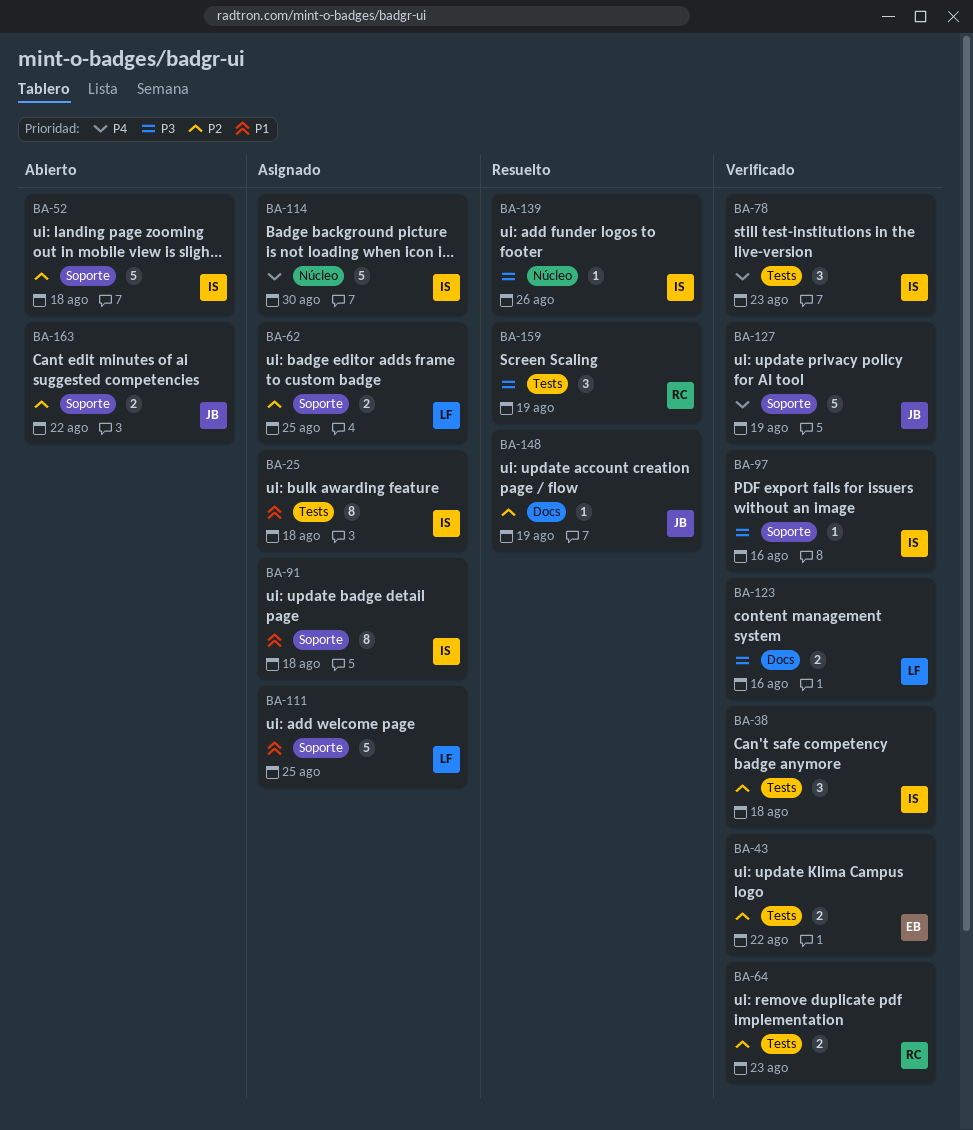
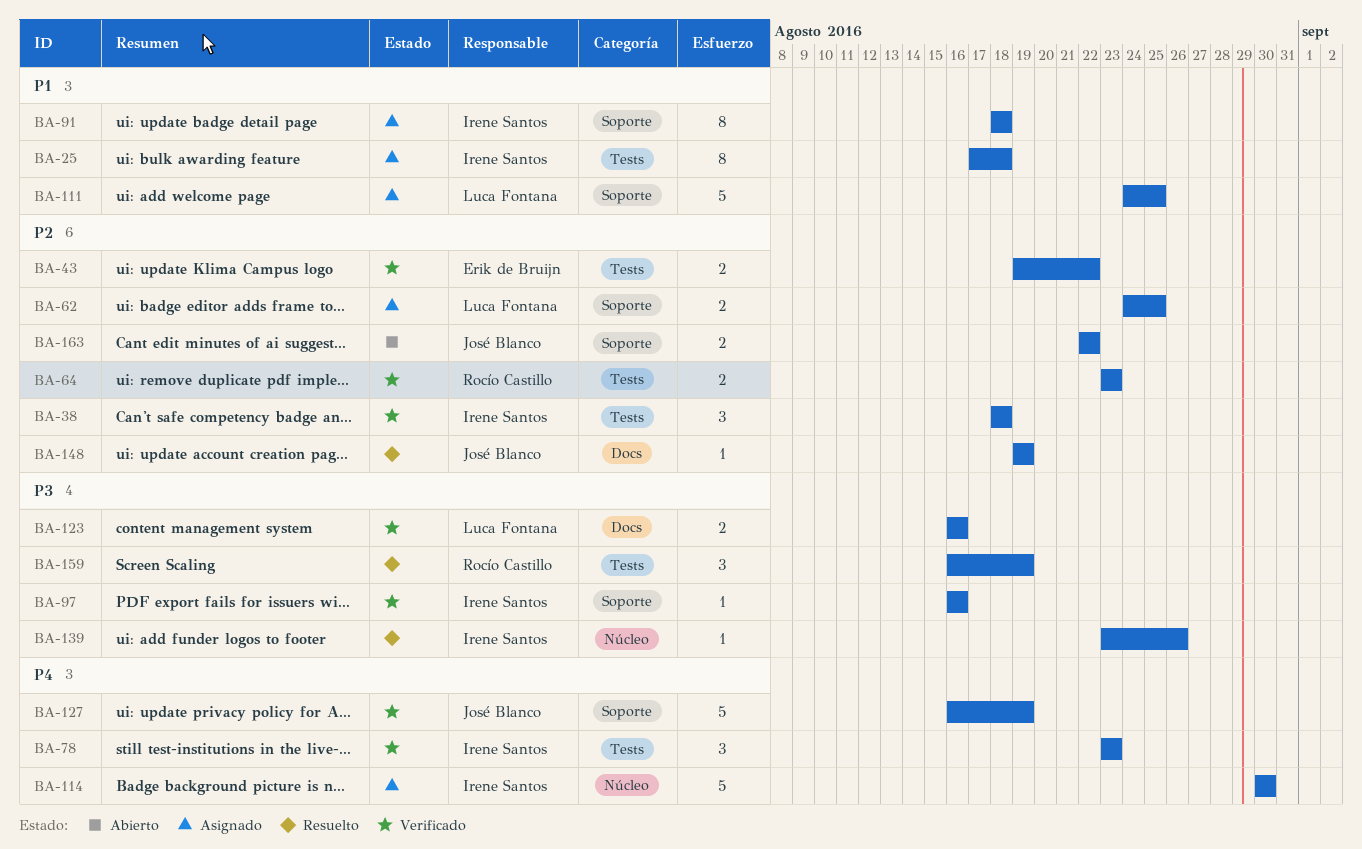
BA-52: present -> none

